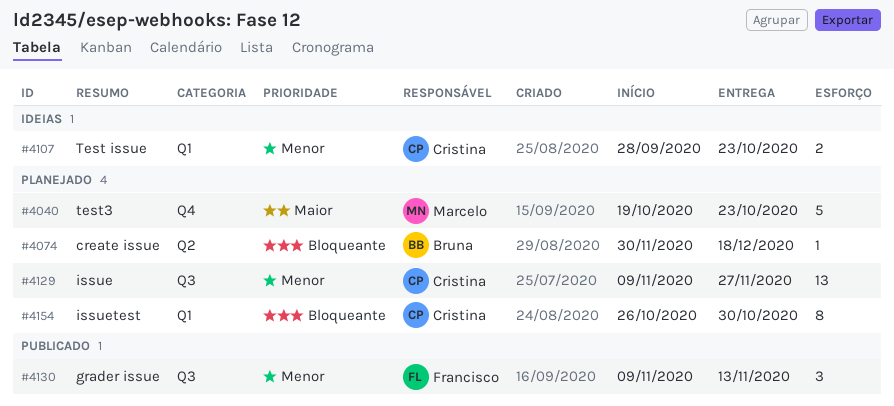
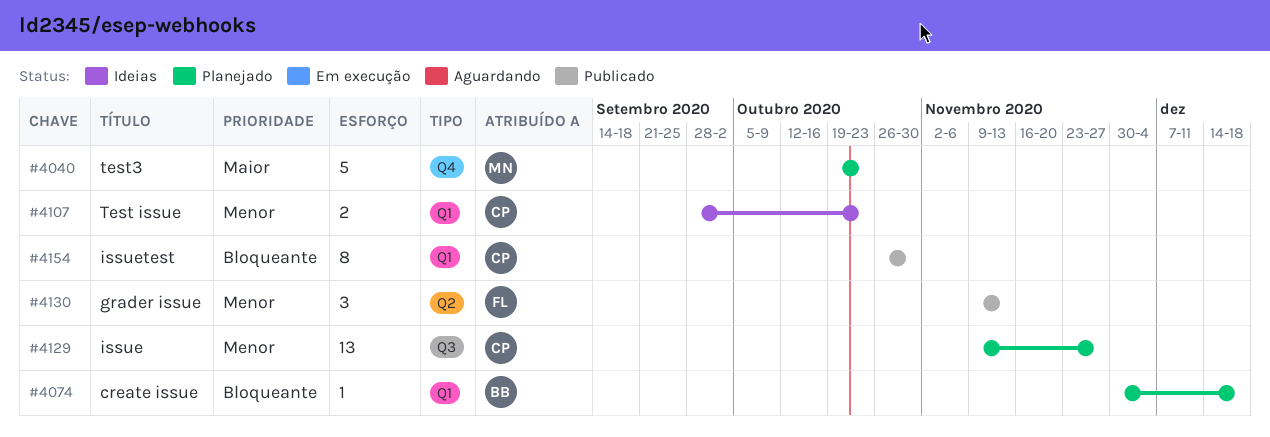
#4074, label: Q2 -> Q1
#4130, label: Q3 -> Q2
#4154, status: Planejado -> Publicado

